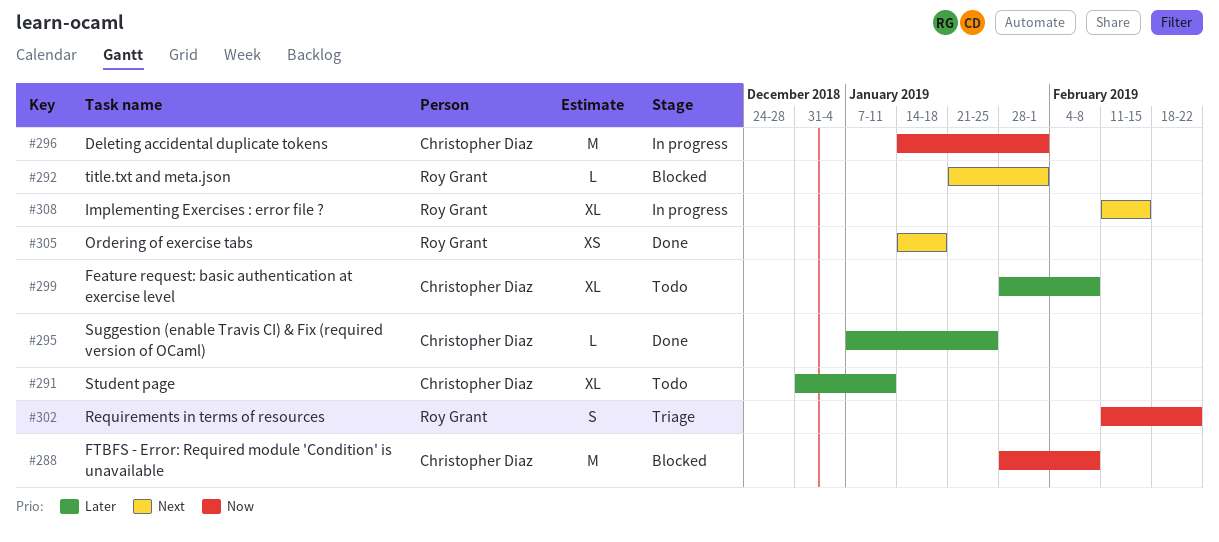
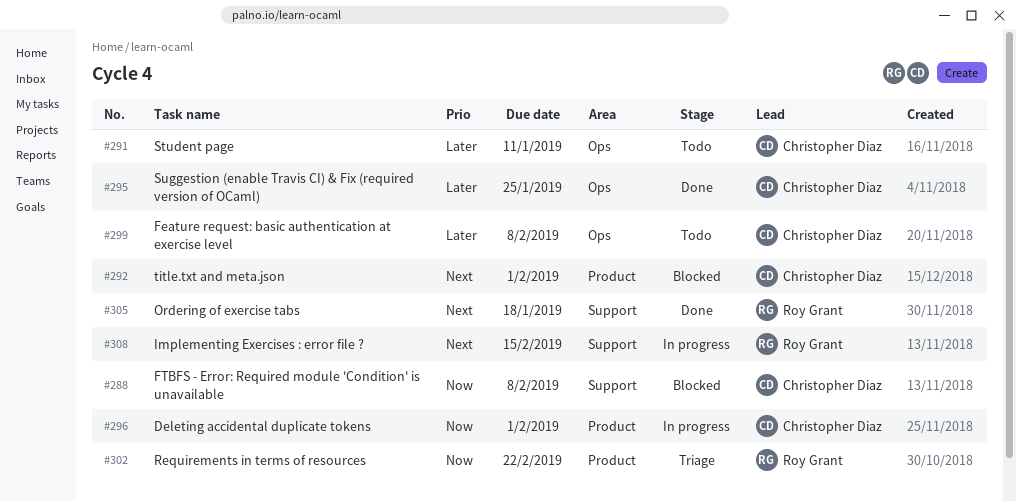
#292, owner: Roy Grant -> Christopher Diaz

